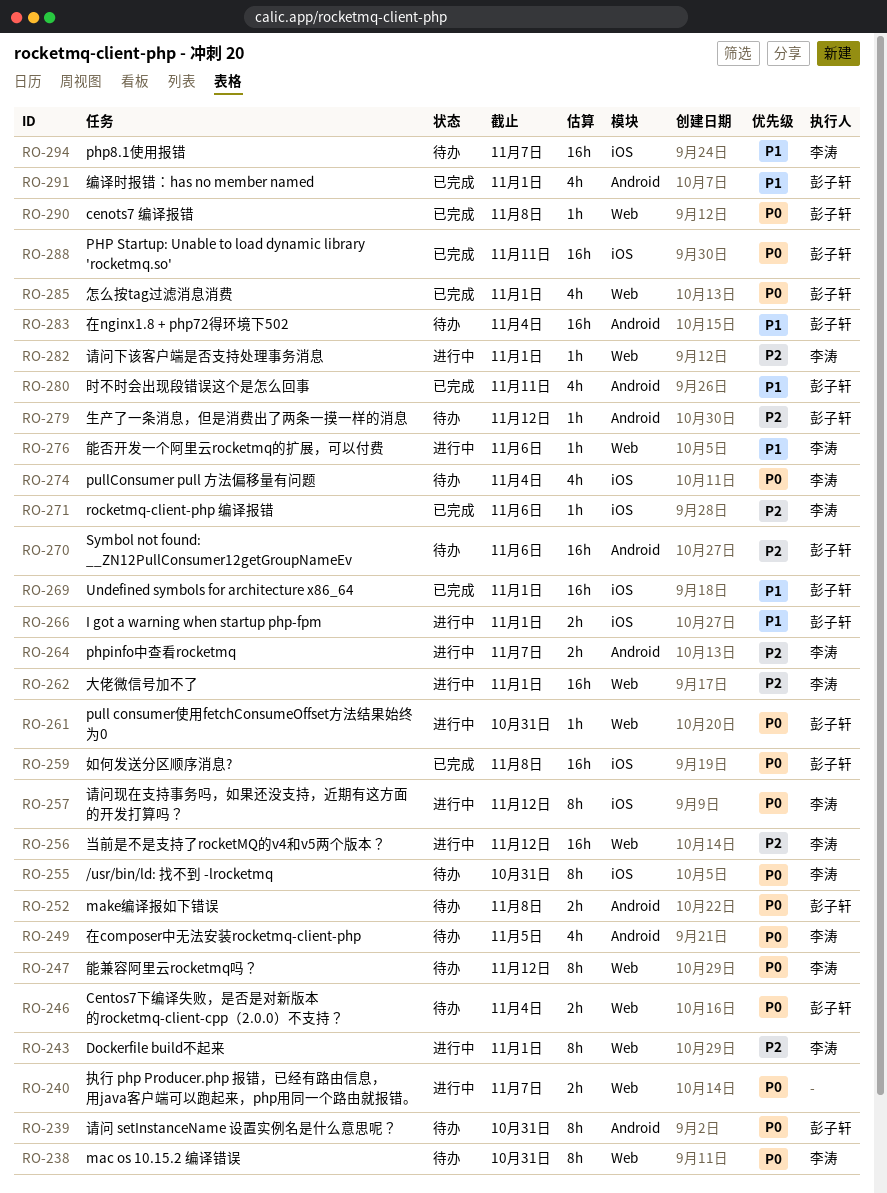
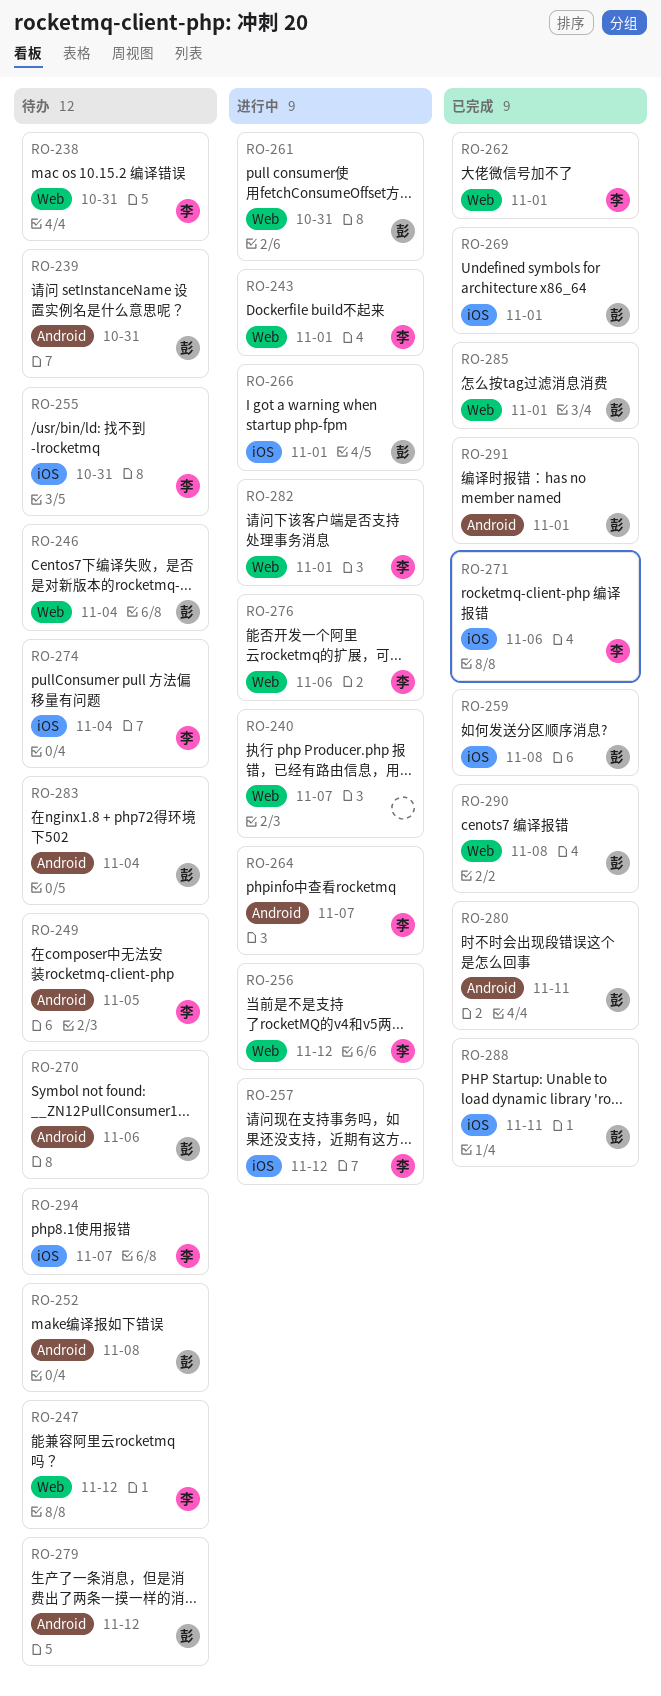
RO-262, status: 进行中 -> 已完成

